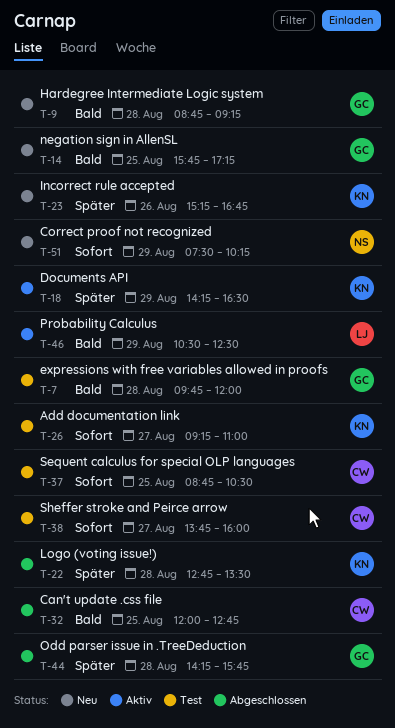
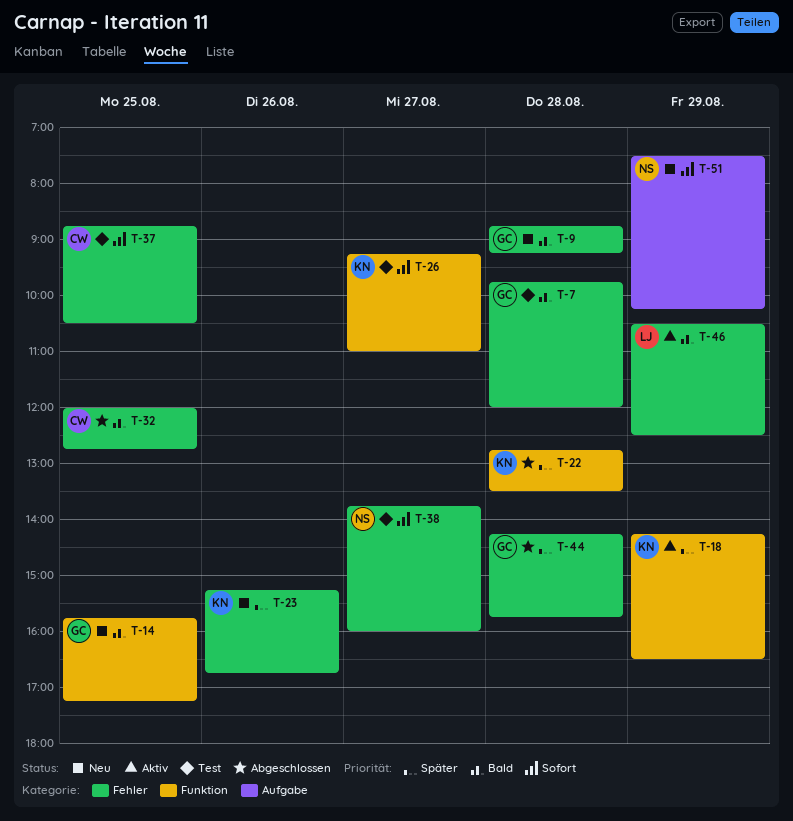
T-38, owner: CW -> NS

